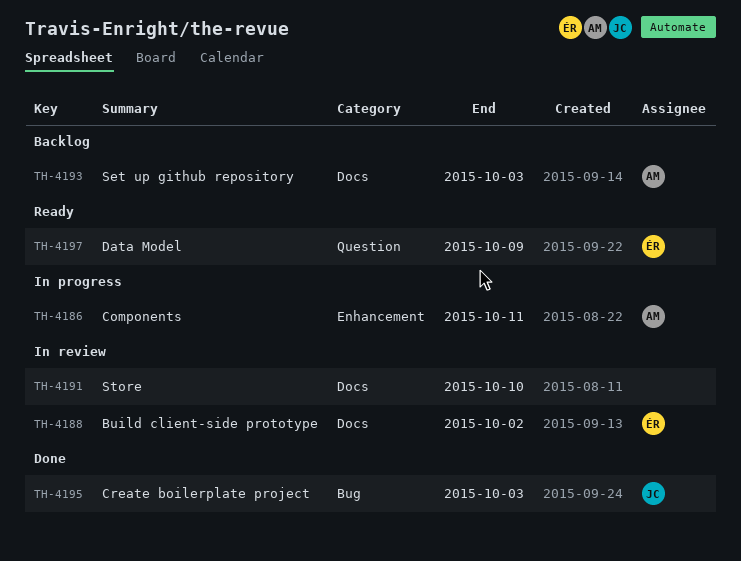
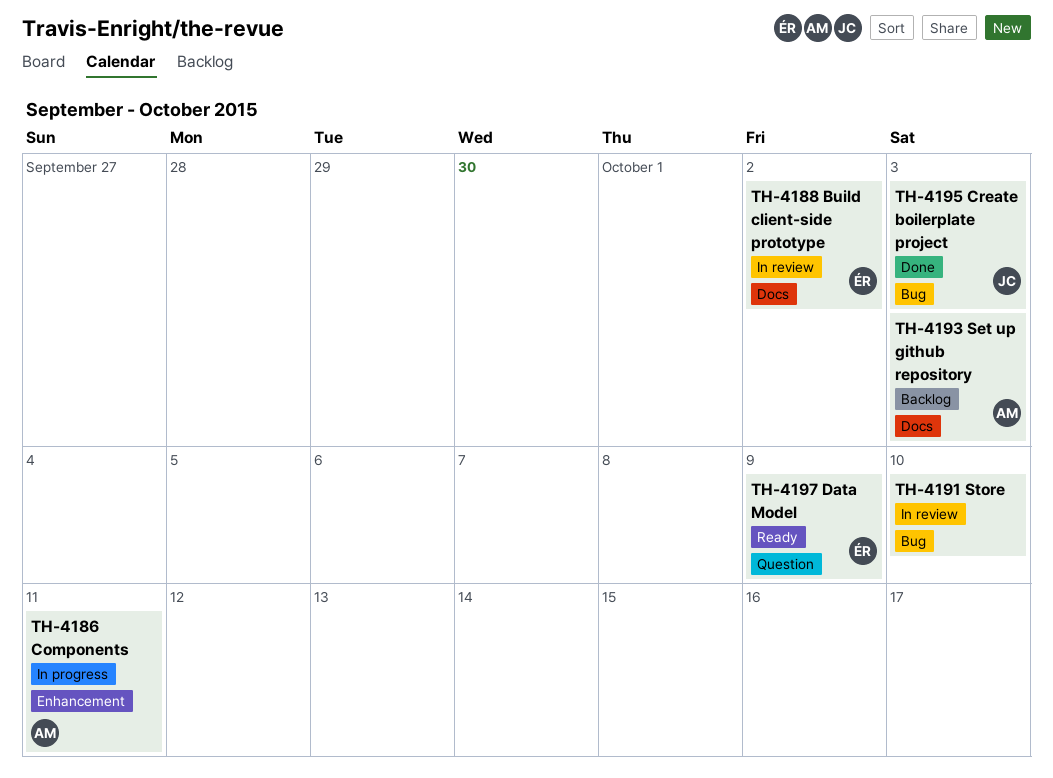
TH-4191, label: Docs -> Bug

